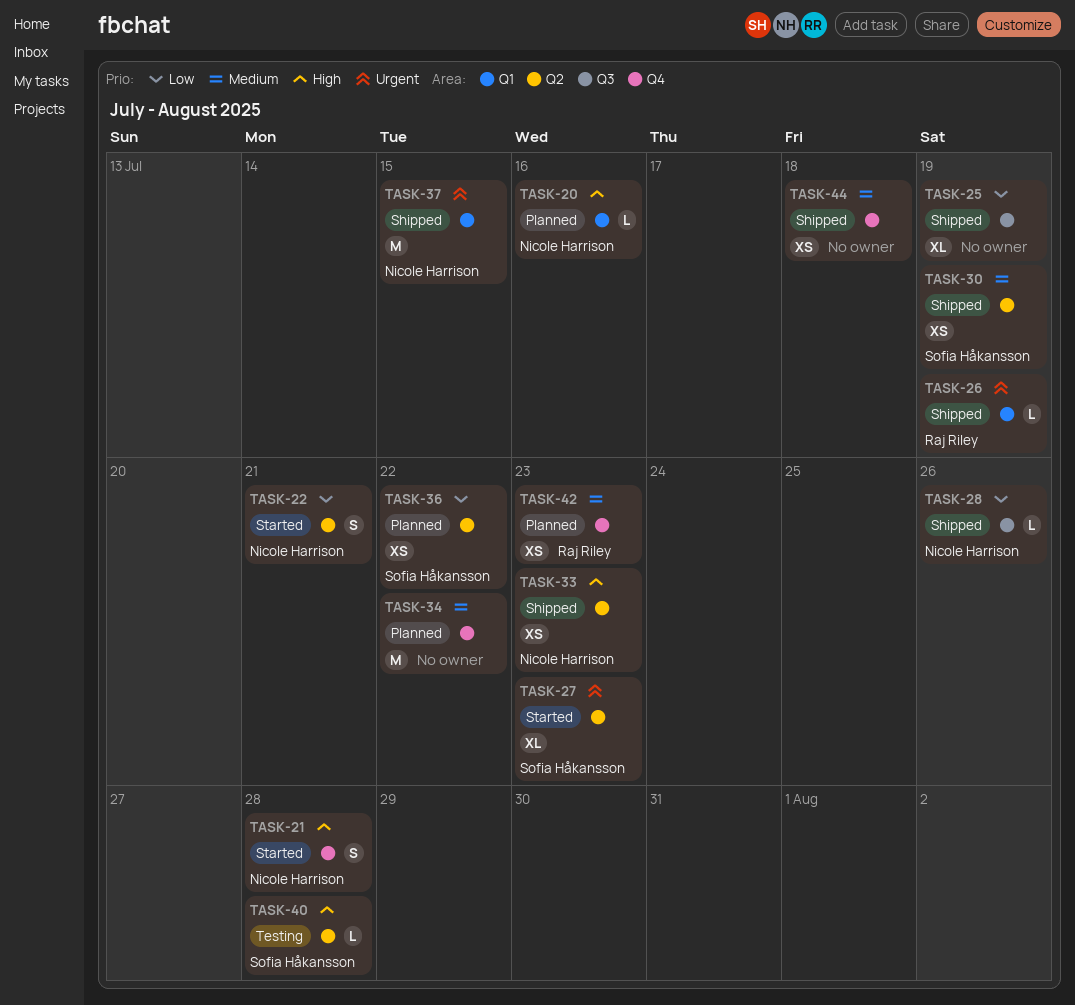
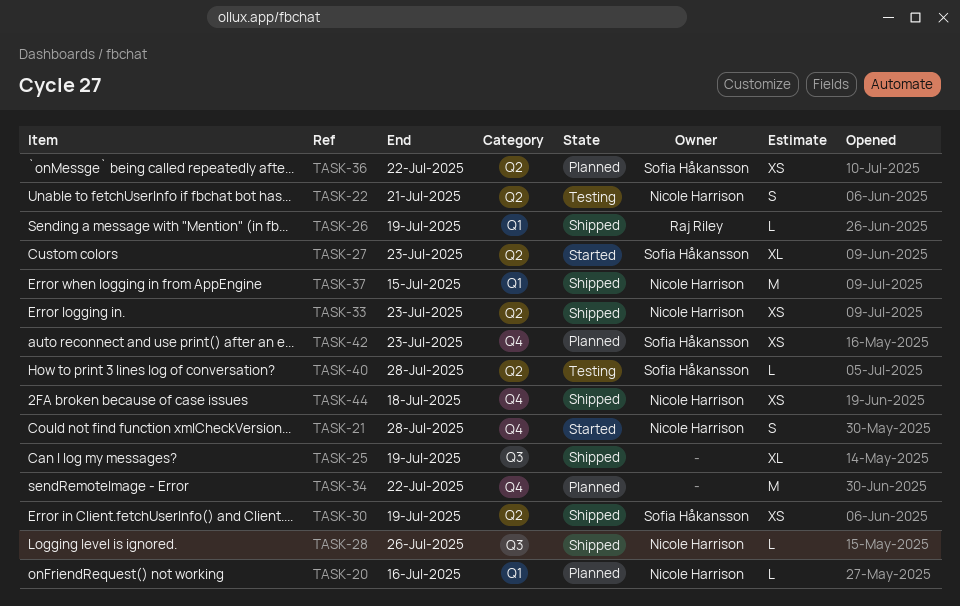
TASK-22, status: Started -> Testing
TASK-42, owner: Raj Riley -> Sofia Håkansson
TASK-44, owner: none -> Nicole Harrison

